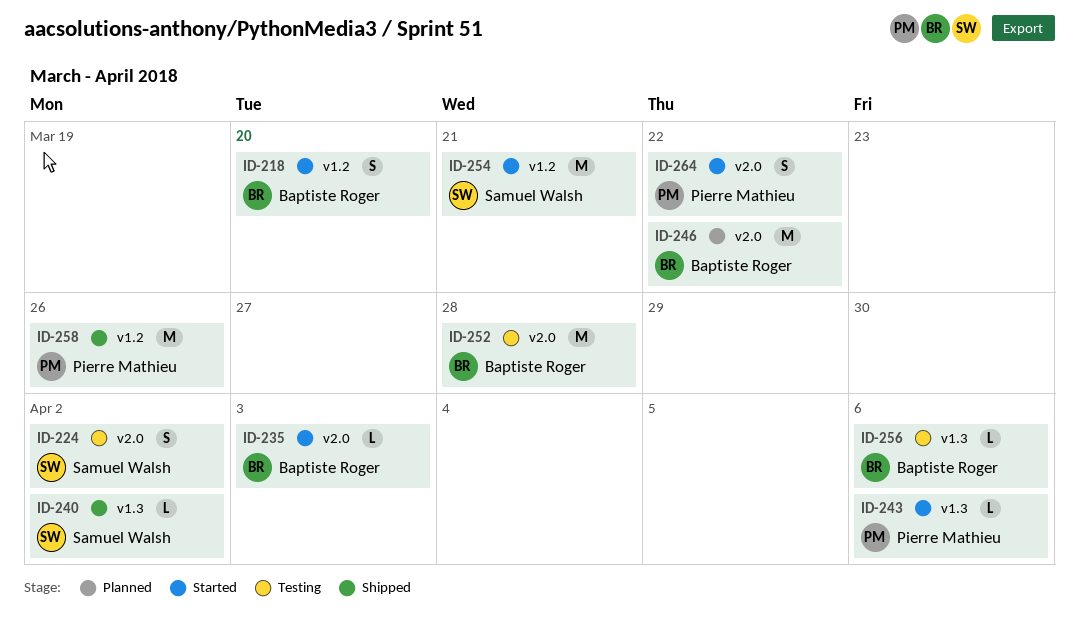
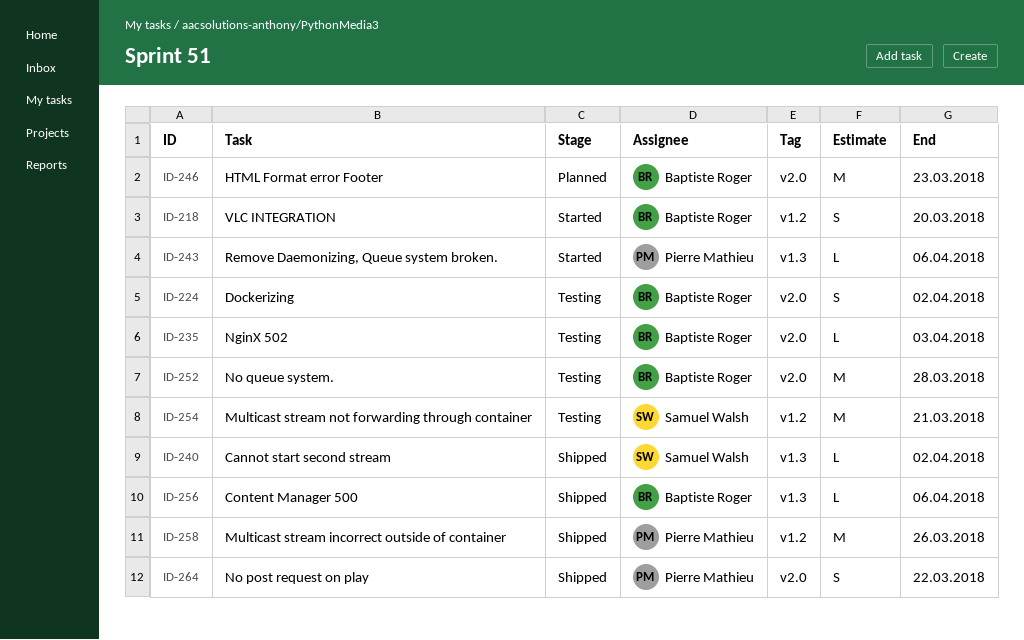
ID-224, owner: Samuel Walsh -> Baptiste Roger
ID-235, status: Started -> Testing
ID-246, due: Mar 22 -> Mar 23
ID-254, status: Started -> Testing
ID-256, status: Testing -> Shipped
ID-264, status: Started -> Shipped

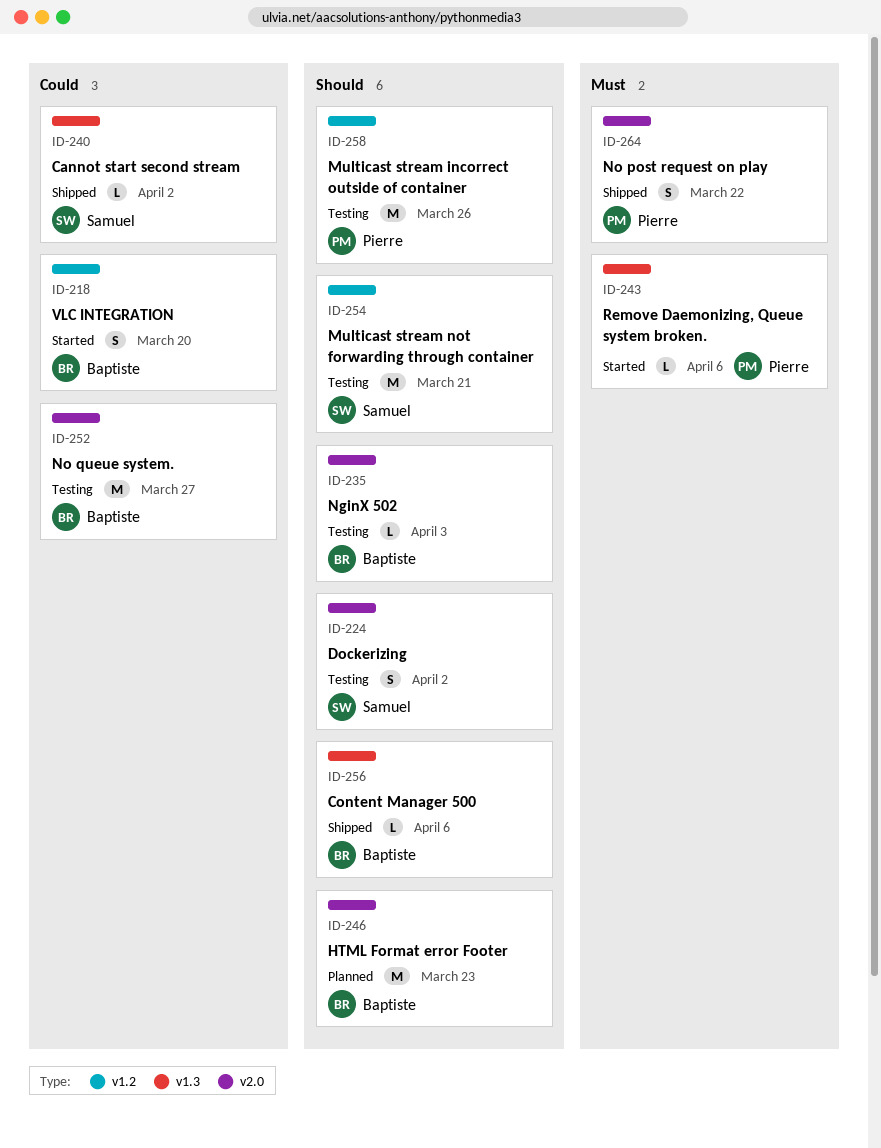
ID-224, owner: Baptiste Roger -> Samuel Walsh
ID-252, due: Mar 28 -> Mar 27
ID-258, status: Shipped -> Testing

